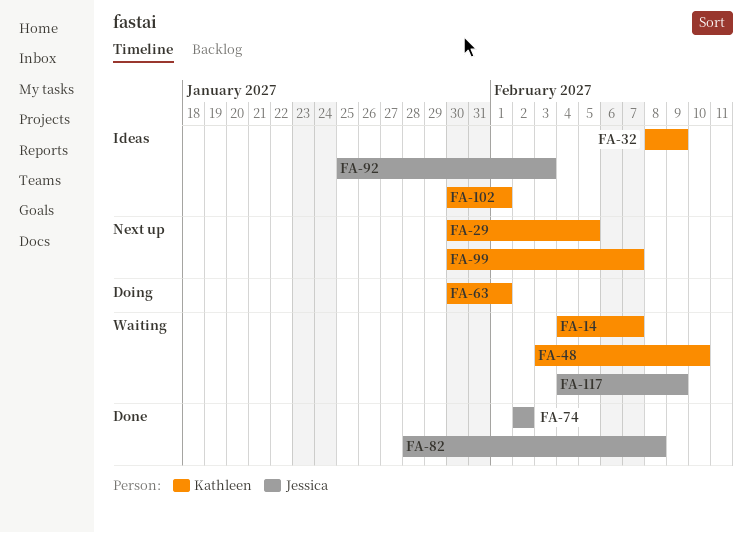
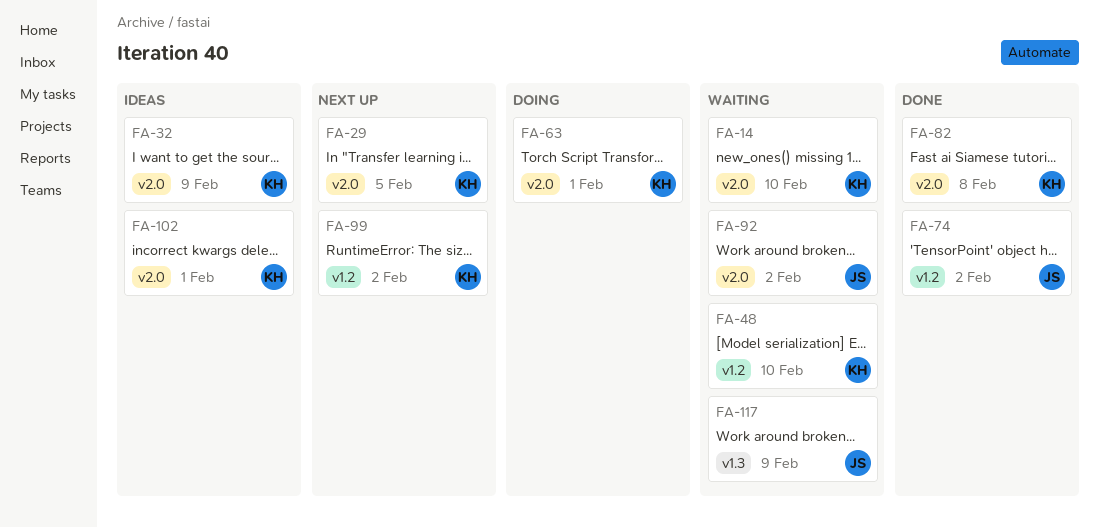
FA-14, due: Feb 7 -> Feb 10
FA-82, owner: Jessica -> Kathleen
FA-92, status: Ideas -> Waiting
FA-92, due: Feb 3 -> Feb 2
FA-99, due: Feb 7 -> Feb 2

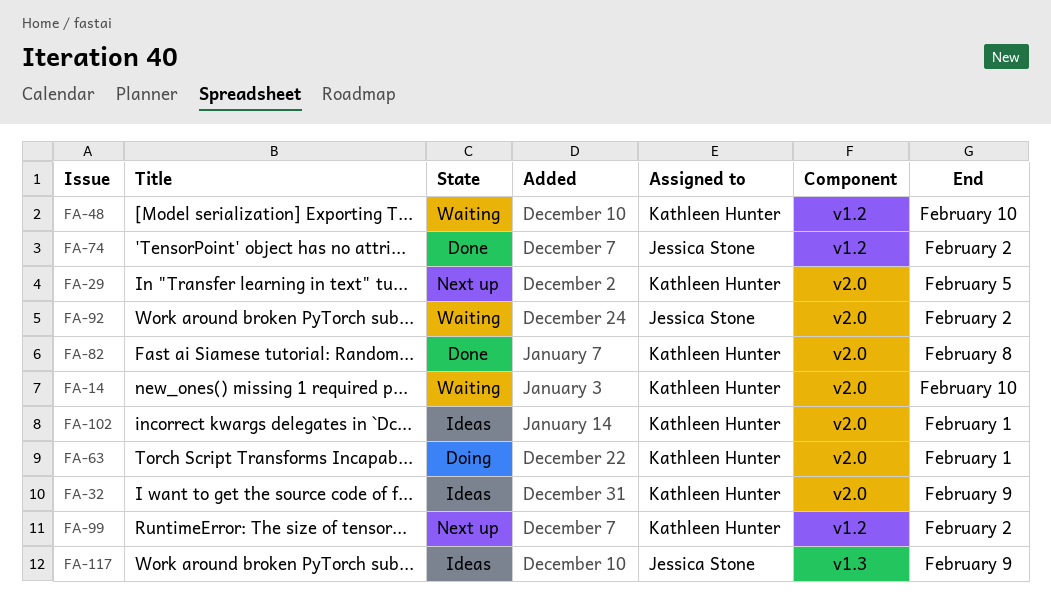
FA-117, status: Waiting -> Ideas

